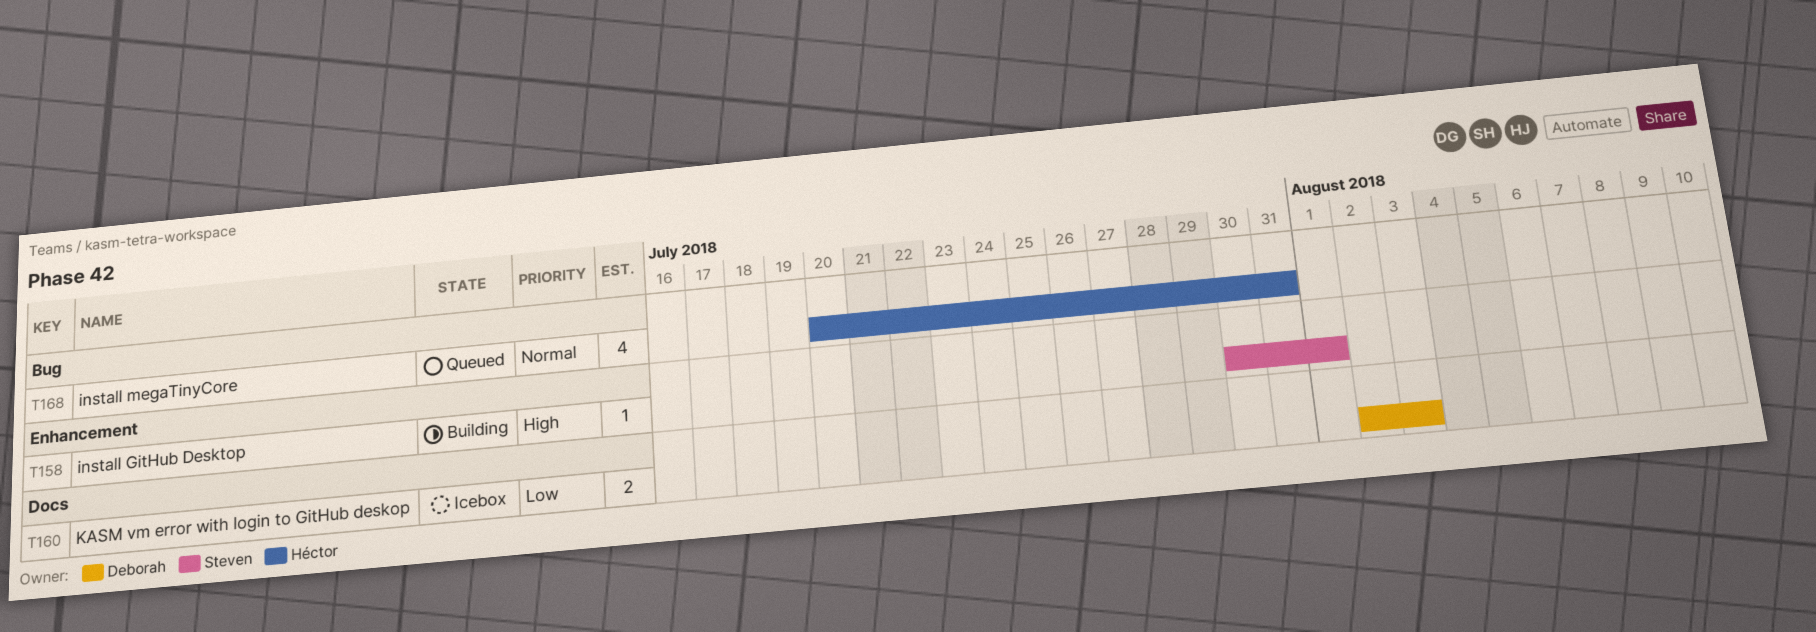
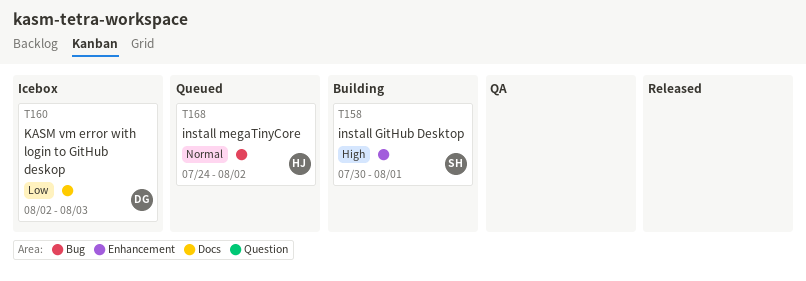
T168, start: Jul 20 -> Jul 24
T168, due: Jul 31 -> Aug 2

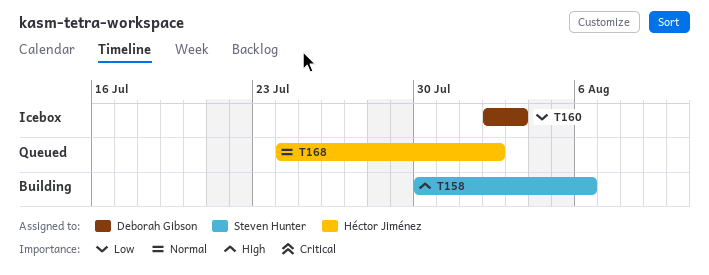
T158, due: Aug 1 -> Aug 6

